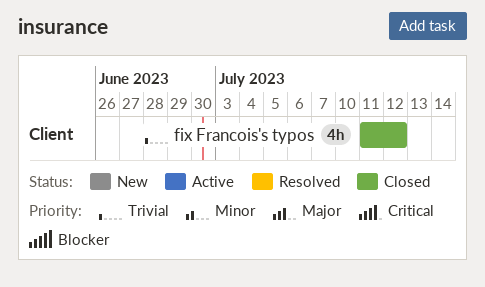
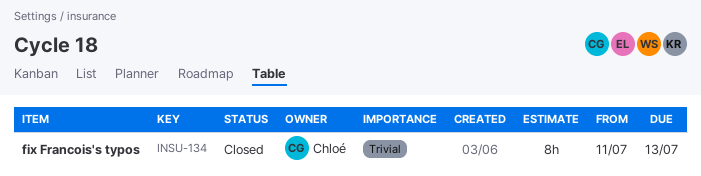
fix Francois's typos, estimate: 4h -> 8h
fix Francois's typos, due: Jul 12 -> Jul 13

